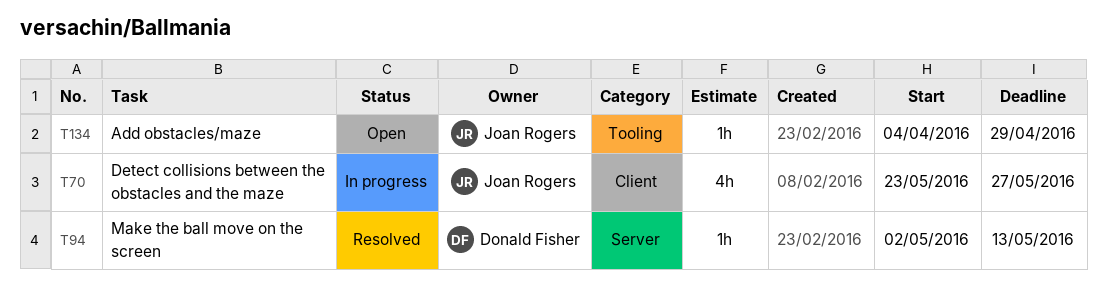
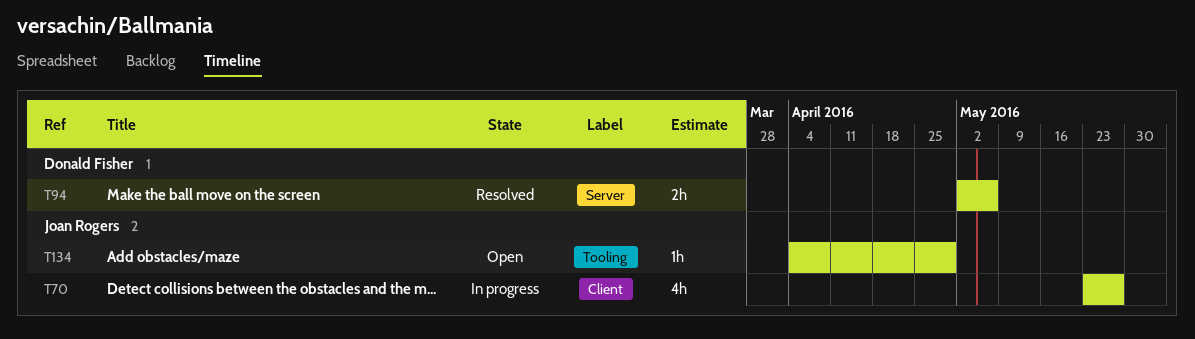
T94, estimate: 1h -> 2h
T94, due: May 13 -> May 6

